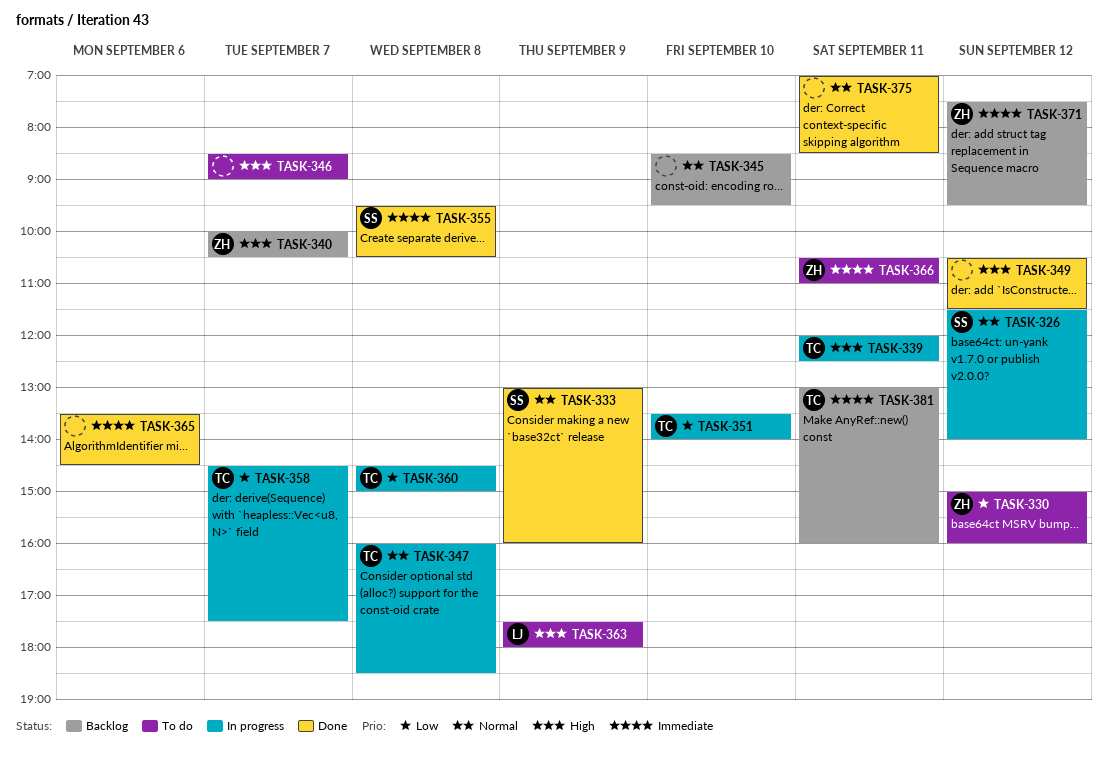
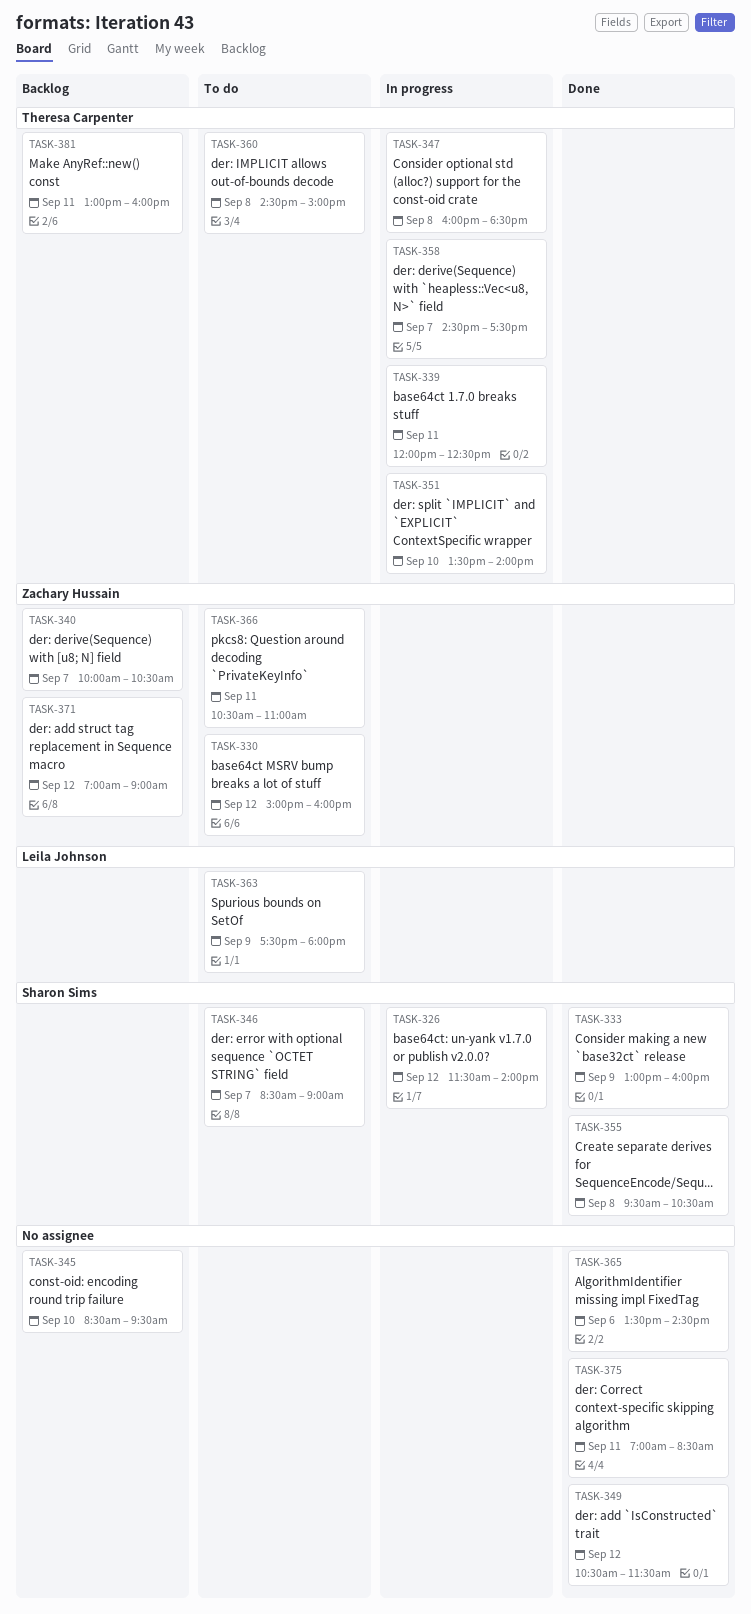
TASK-346, owner: none -> Sharon Sims
TASK-360, status: In progress -> To do
TASK-371, begins: 07:30 -> 07:00
TASK-371, ends: 09:30 -> 09:00

